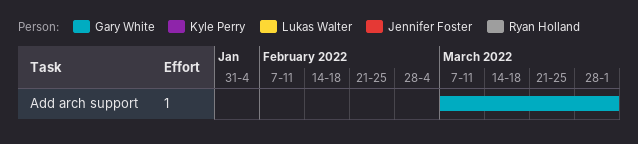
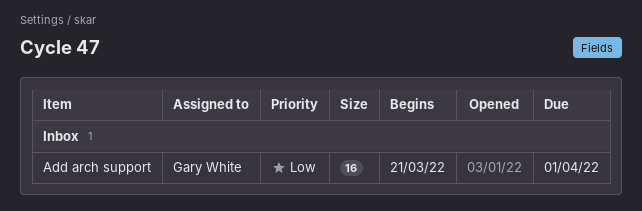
Add arch support, estimate: 1 -> 16
Add arch support, start: Mar 7 -> Mar 21

